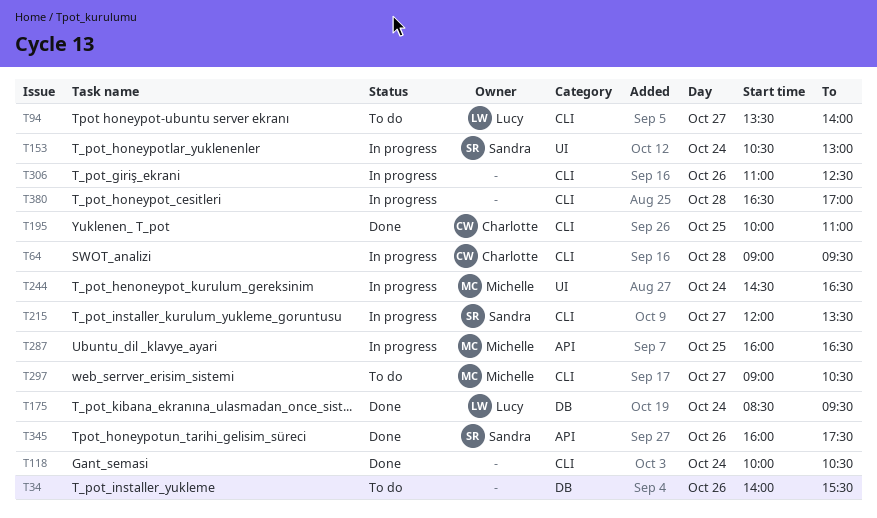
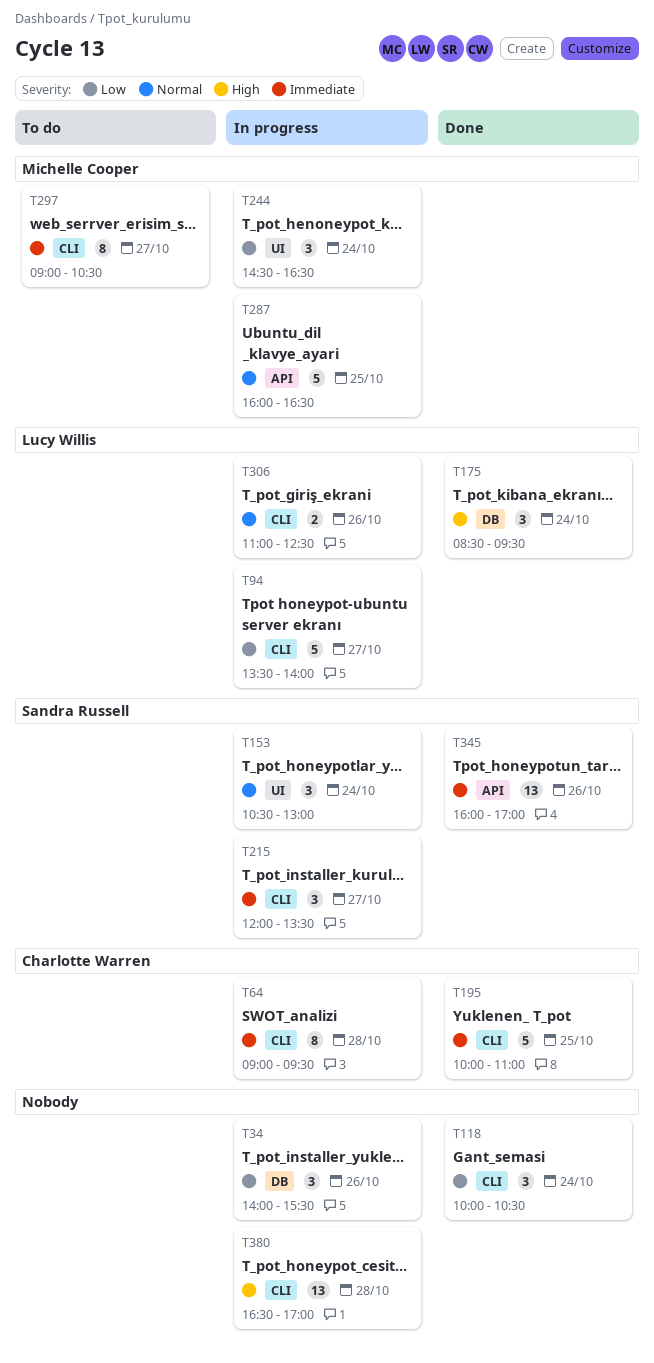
T34, status: To do -> In progress
T94, status: To do -> In progress
T306, owner: none -> Lucy Willis
T345, ends: 17:30 -> 17:00

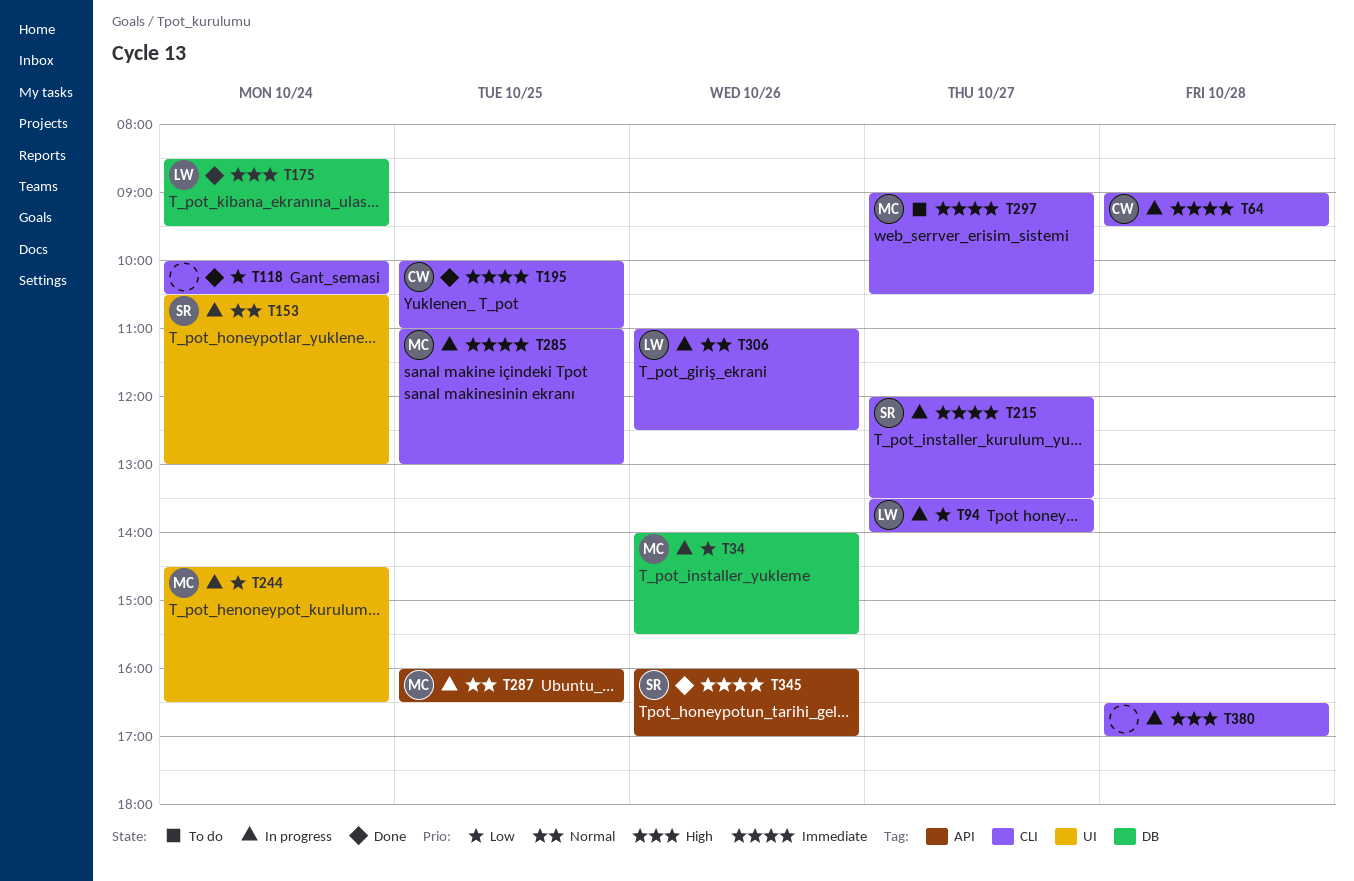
T34, owner: none -> Michelle Cooper
T285: none -> present

